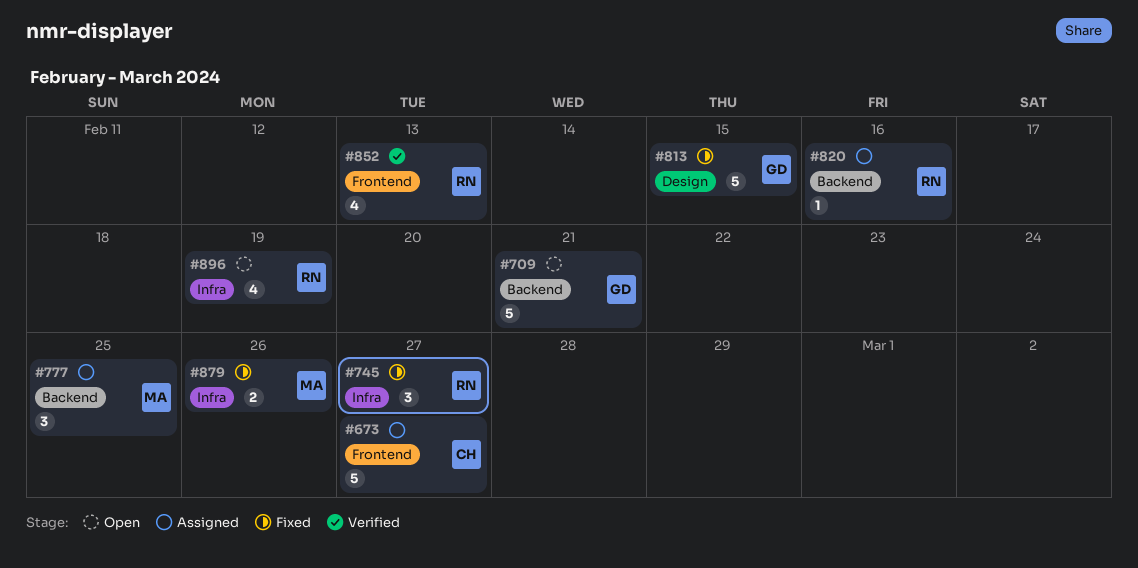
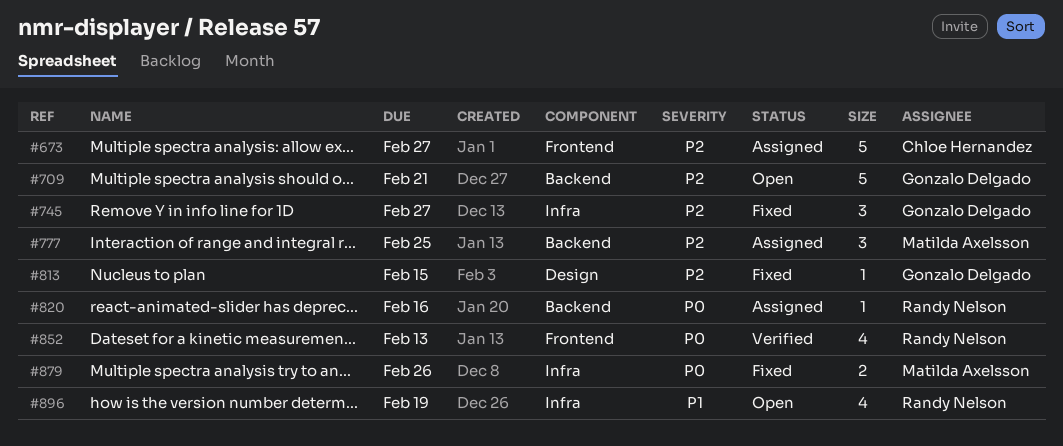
#745, owner: Randy Nelson -> Gonzalo Delgado
#813, estimate: 5 -> 1

